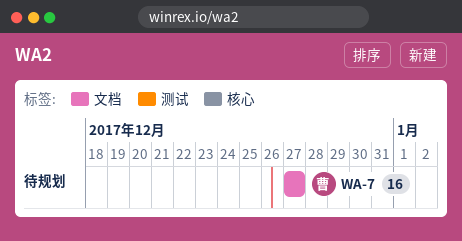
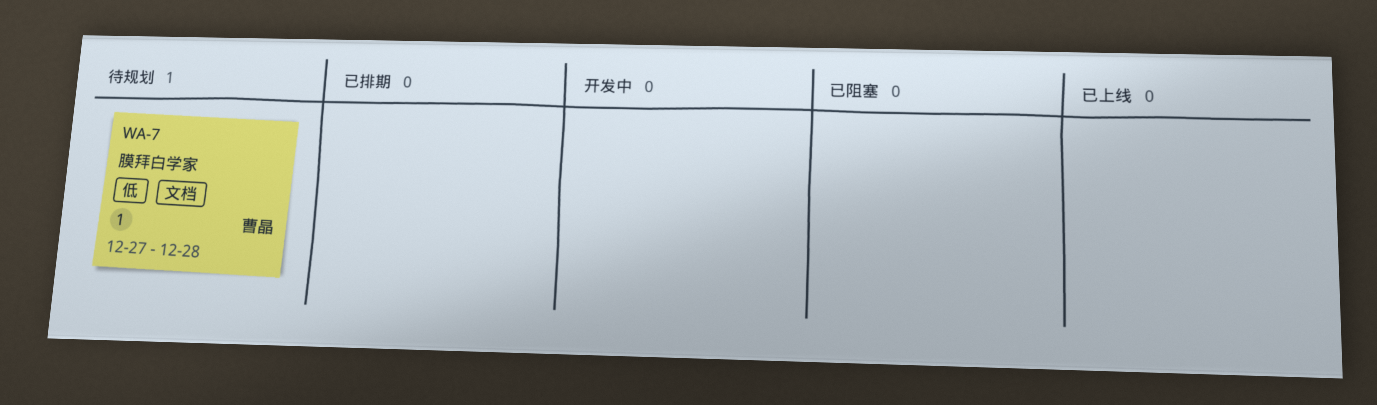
WA-7, estimate: 16 -> 1
WA-7, due: Dec 27 -> Dec 28

